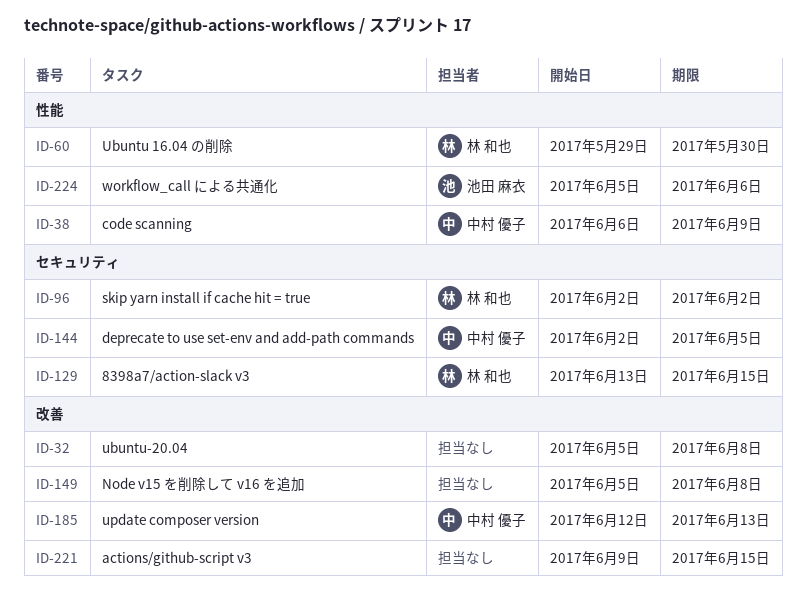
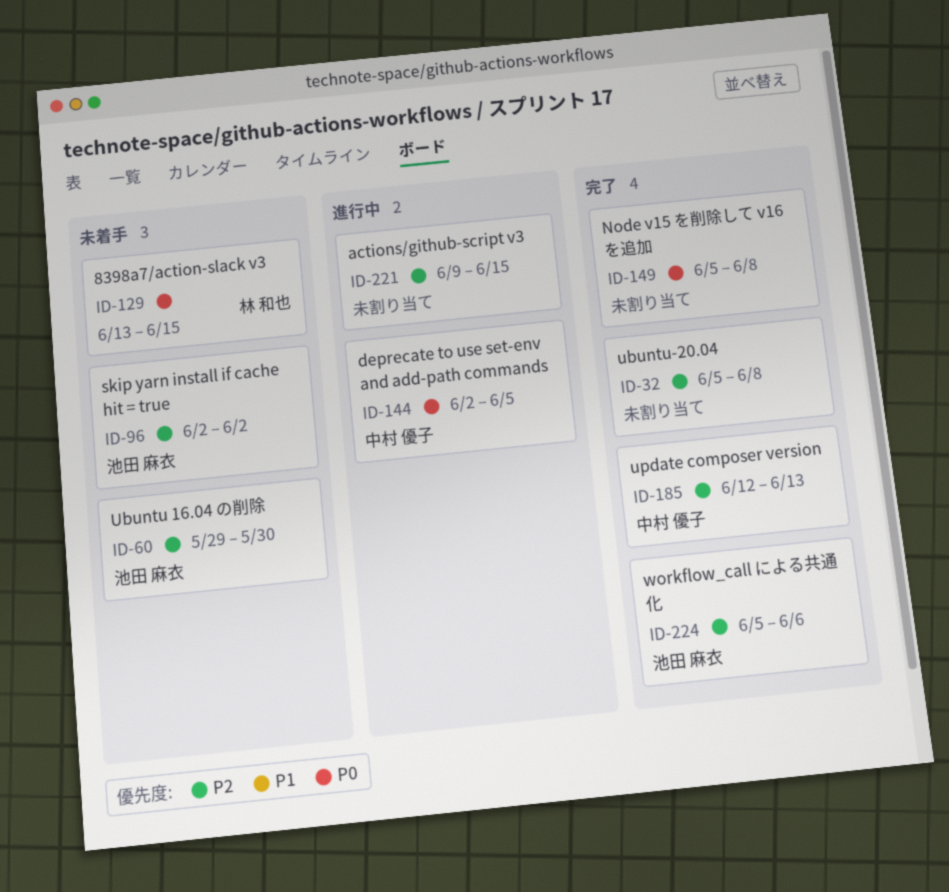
ID-38: present -> none
ID-60, owner: 林 和也 -> 池田 麻衣
ID-96, owner: 林 和也 -> 池田 麻衣

